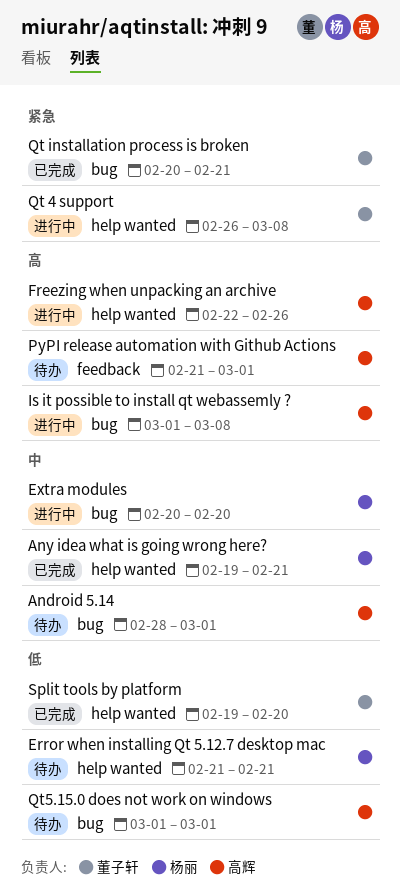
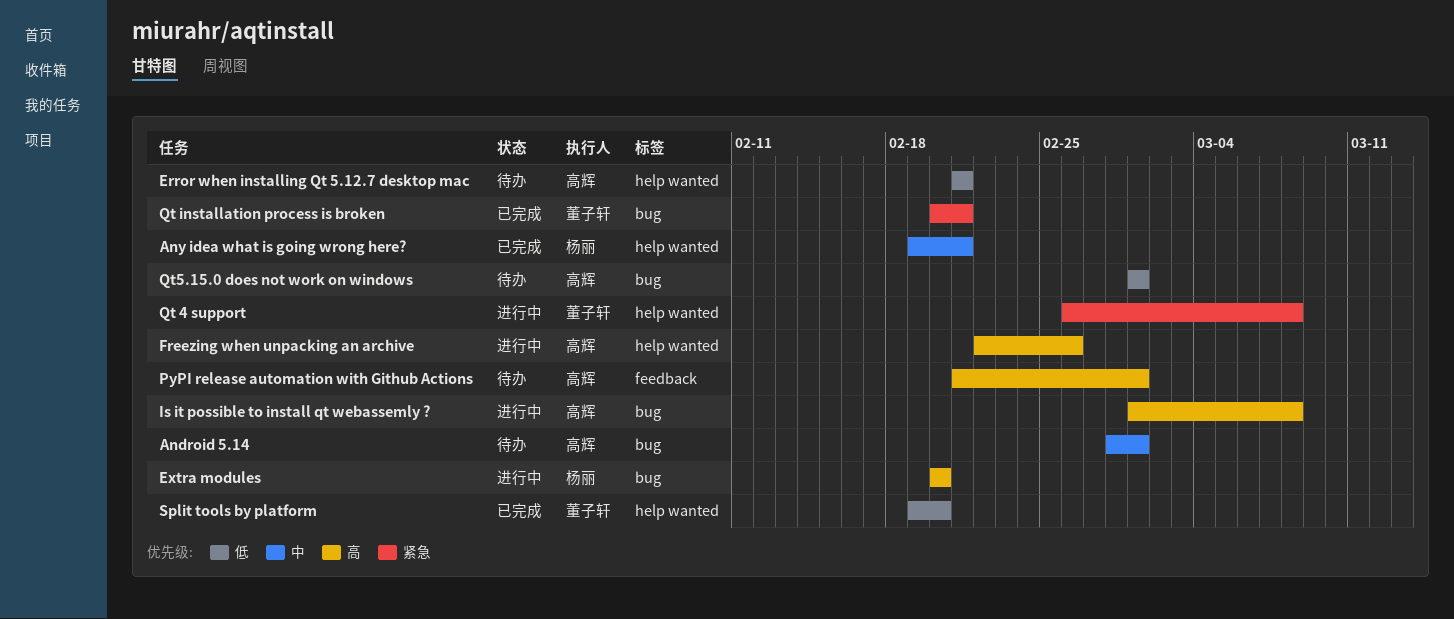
Error when installing Qt 5.12.7 desktop mac, owner: 杨丽 -> 高辉
Extra modules, priority: 中 -> 高

